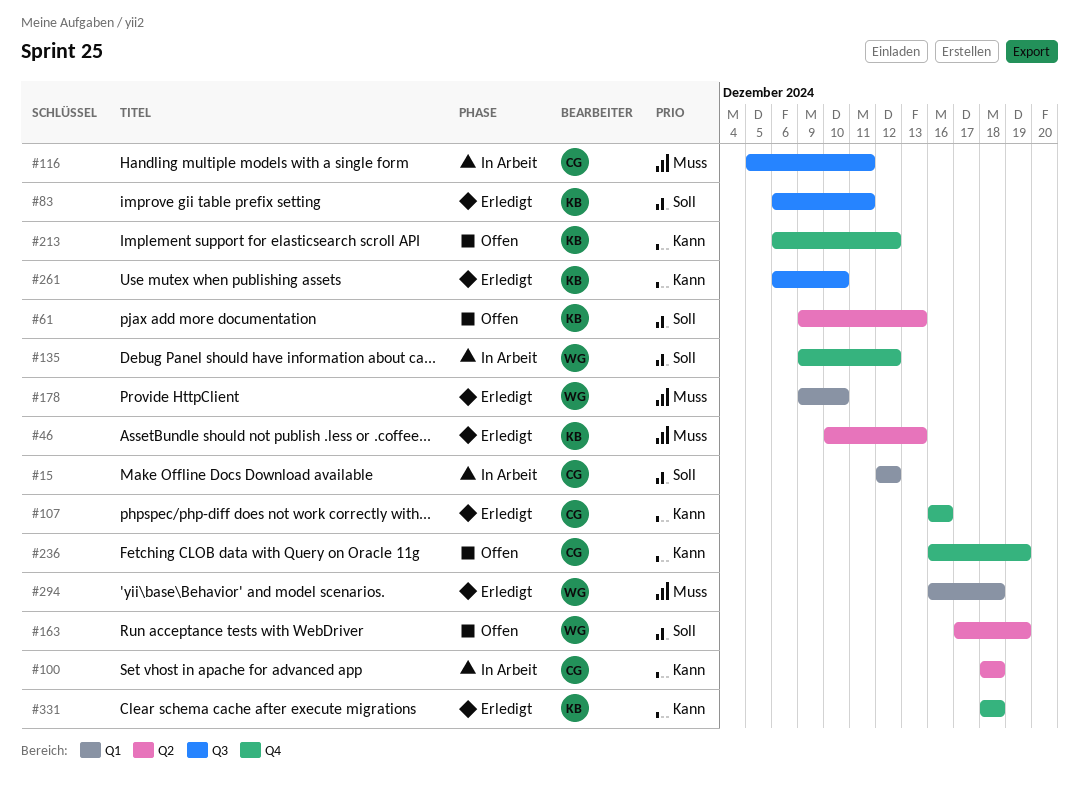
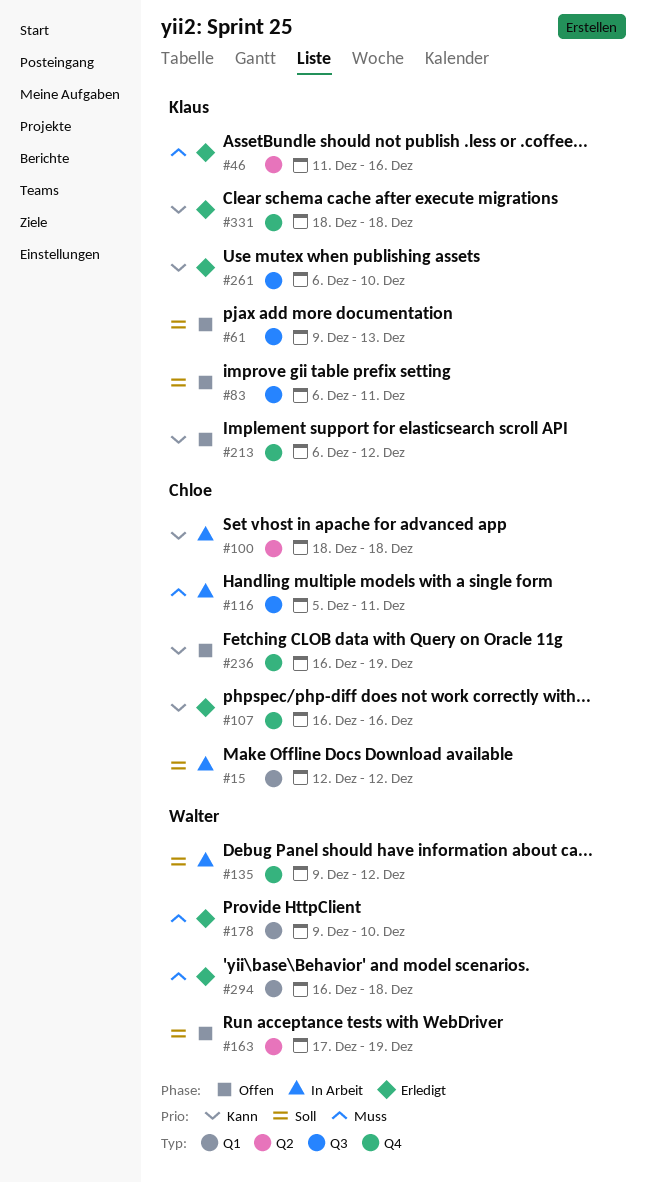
#46, start: Dec 10 -> Dec 11
#46, due: Dec 13 -> Dec 16
#61, label: Q2 -> Q3
#83, status: Erledigt -> Offen

